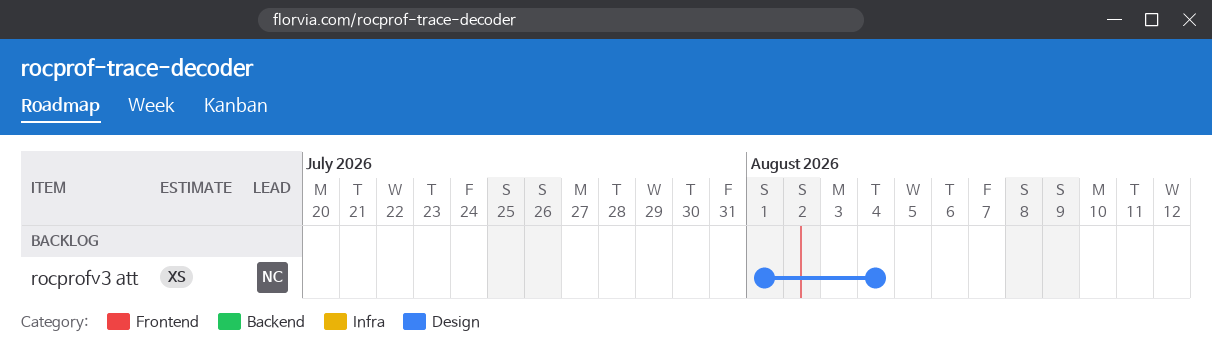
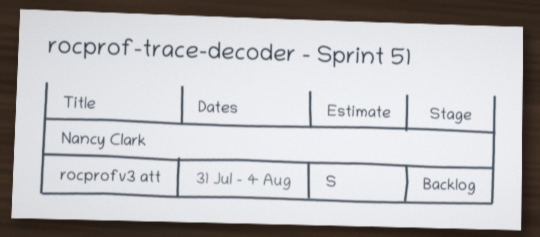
rocprofv3 att, estimate: XS -> S
rocprofv3 att, start: Aug 1 -> Jul 31

